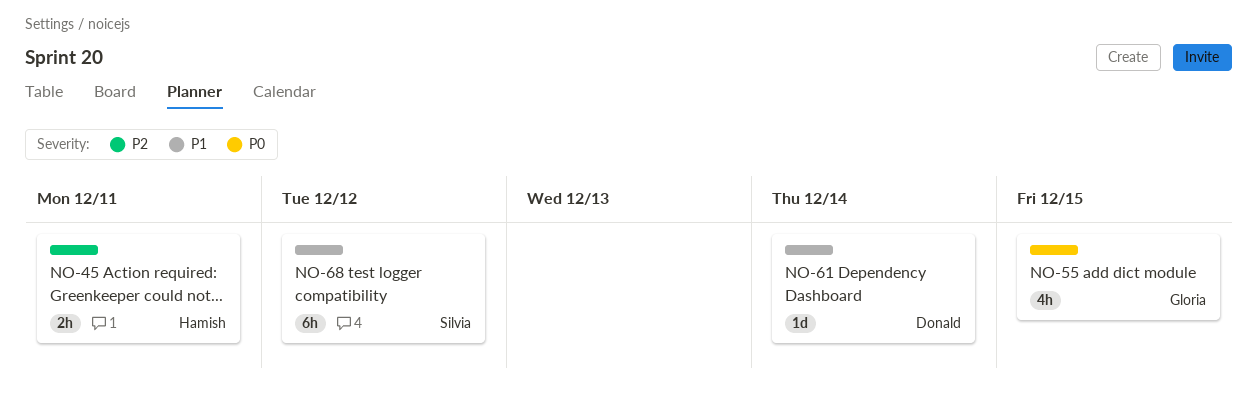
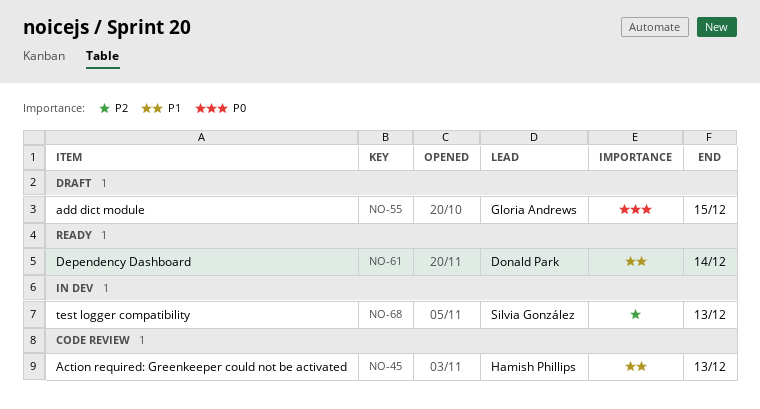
NO-45, priority: P2 -> P1
NO-45, due: Dec 11 -> Dec 13
NO-68, priority: P1 -> P2
NO-68, due: Dec 12 -> Dec 13

